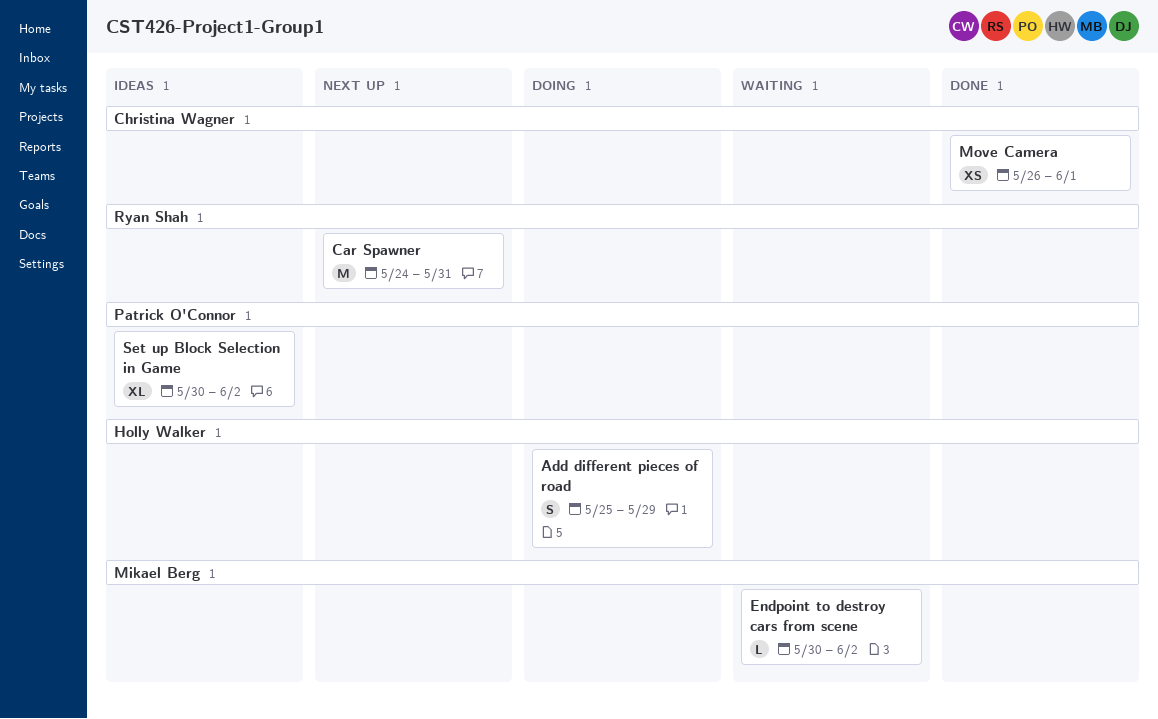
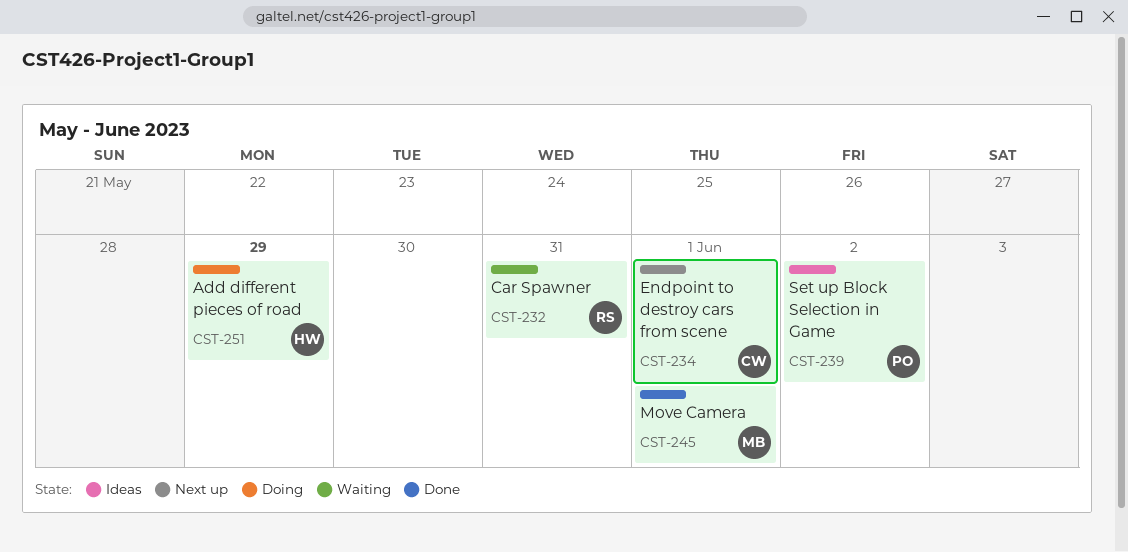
Car Spawner, status: Next up -> Waiting
Endpoint to destroy cars from scene, status: Waiting -> Next up
Endpoint to destroy cars from scene, owner: Mikael Berg -> Christina Wagner
Endpoint to destroy cars from scene, due: Jun 2 -> Jun 1
Move Camera, owner: Christina Wagner -> Mikael Berg

